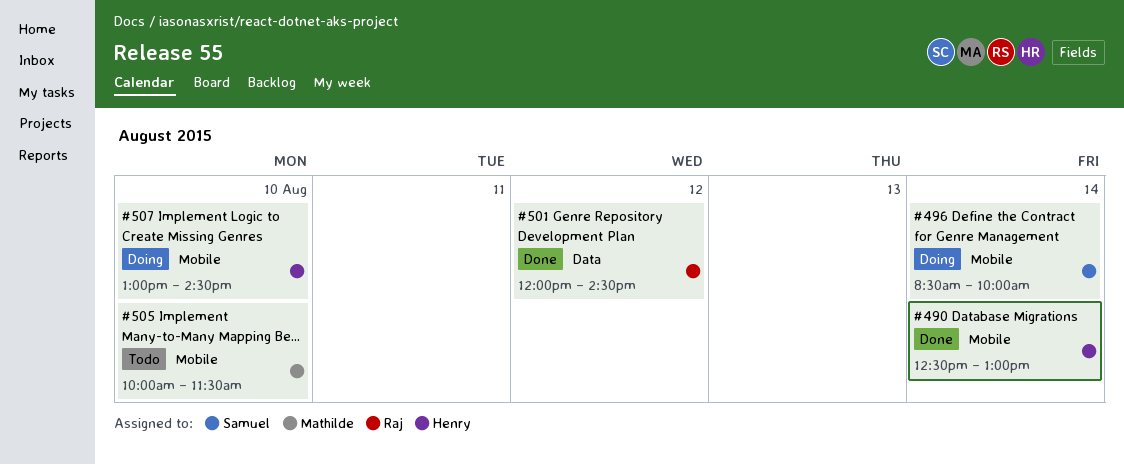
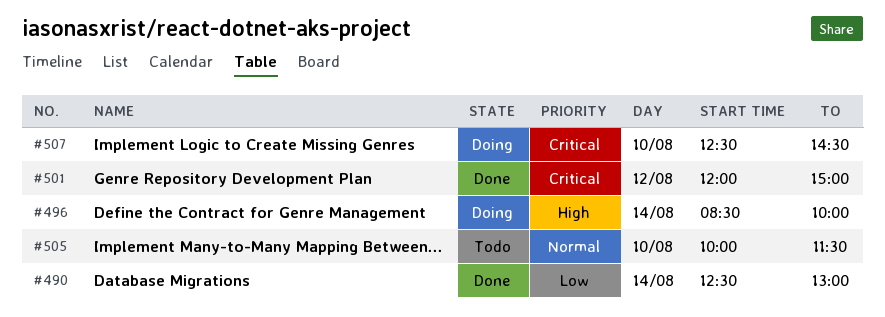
#501, ends: 14:30 -> 15:00
#507, begins: 13:00 -> 12:30

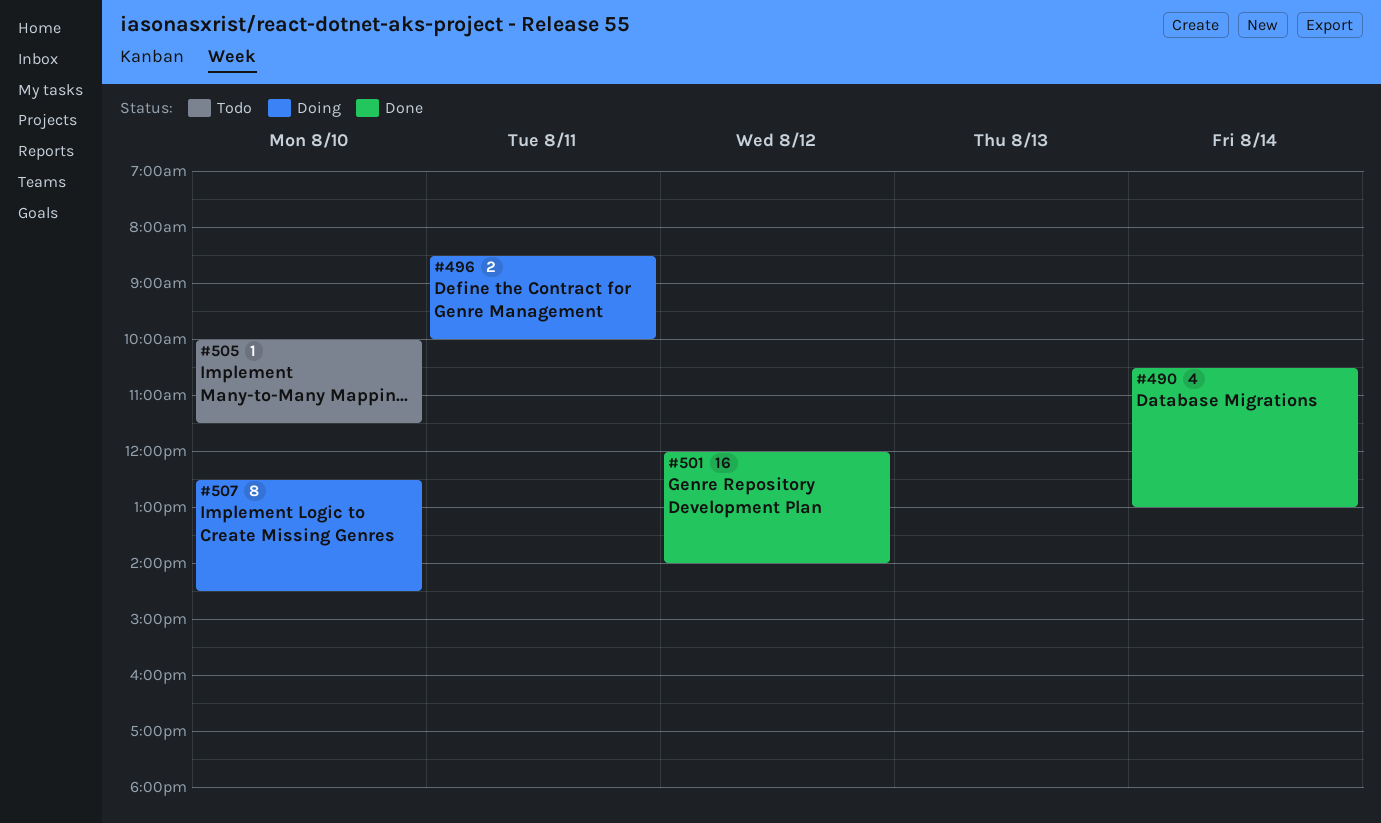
#490, begins: 12:30 -> 10:30
#496, day: Aug 14 -> Aug 11
#501, ends: 15:00 -> 14:00

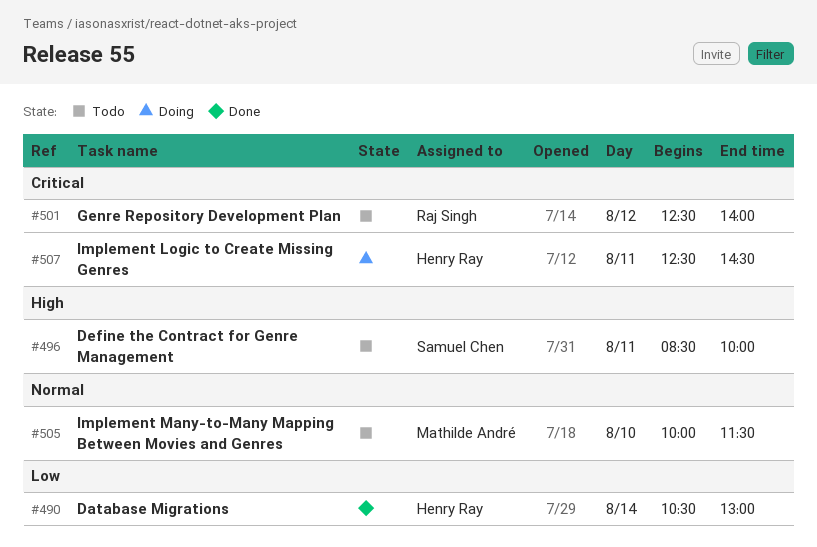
#496, status: Doing -> Todo
#501, status: Done -> Todo
#501, begins: 12:00 -> 12:30
#507, day: Aug 10 -> Aug 11

